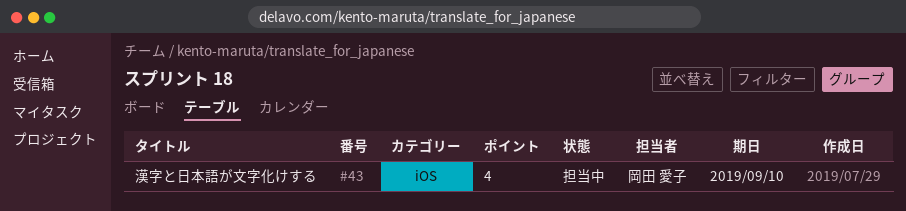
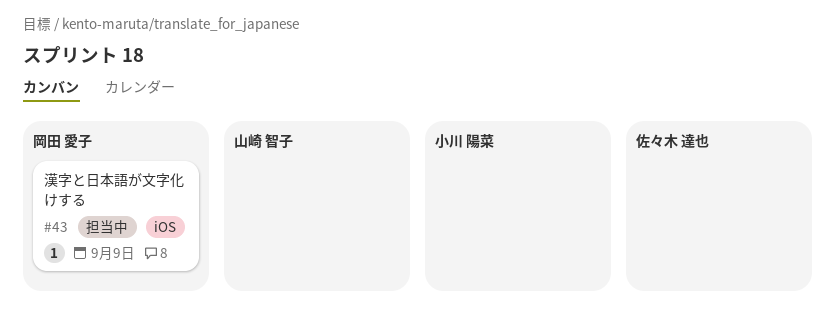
#43, estimate: 4 -> 1
#43, due: Sep 10 -> Sep 9

